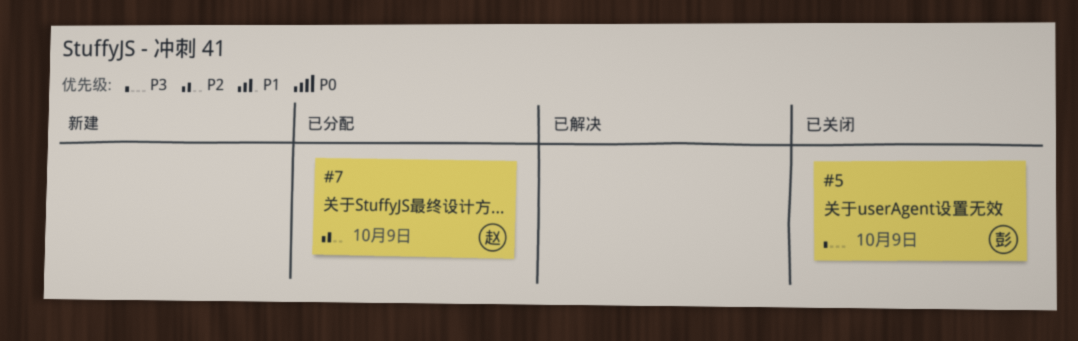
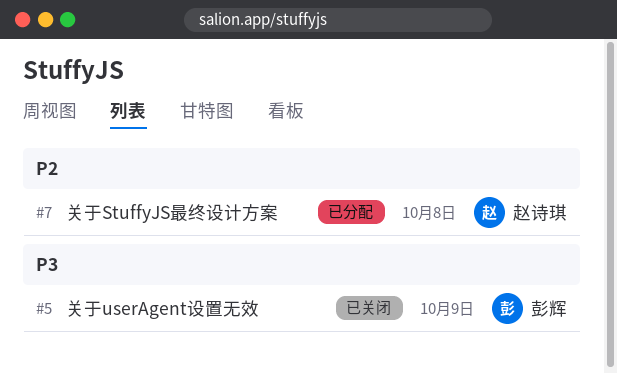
#7, due: Oct 9 -> Oct 8

